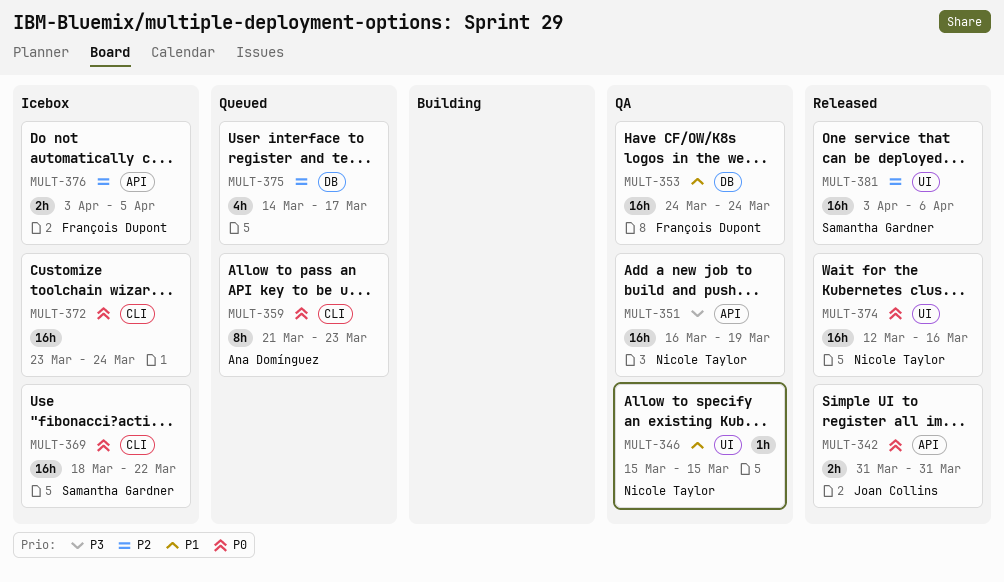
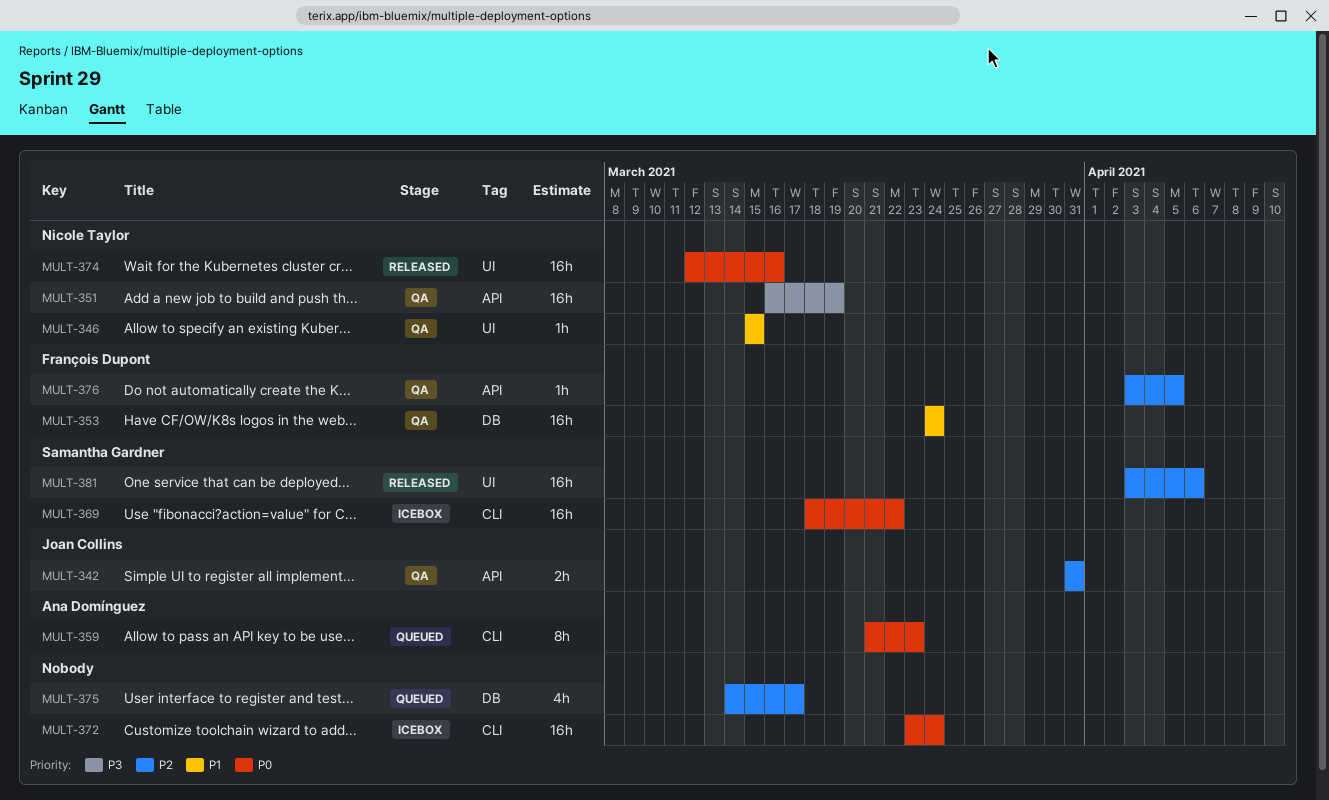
MULT-342, status: Released -> QA
MULT-342, priority: P0 -> P2
MULT-376, status: Icebox -> QA
MULT-376, estimate: 2h -> 1h

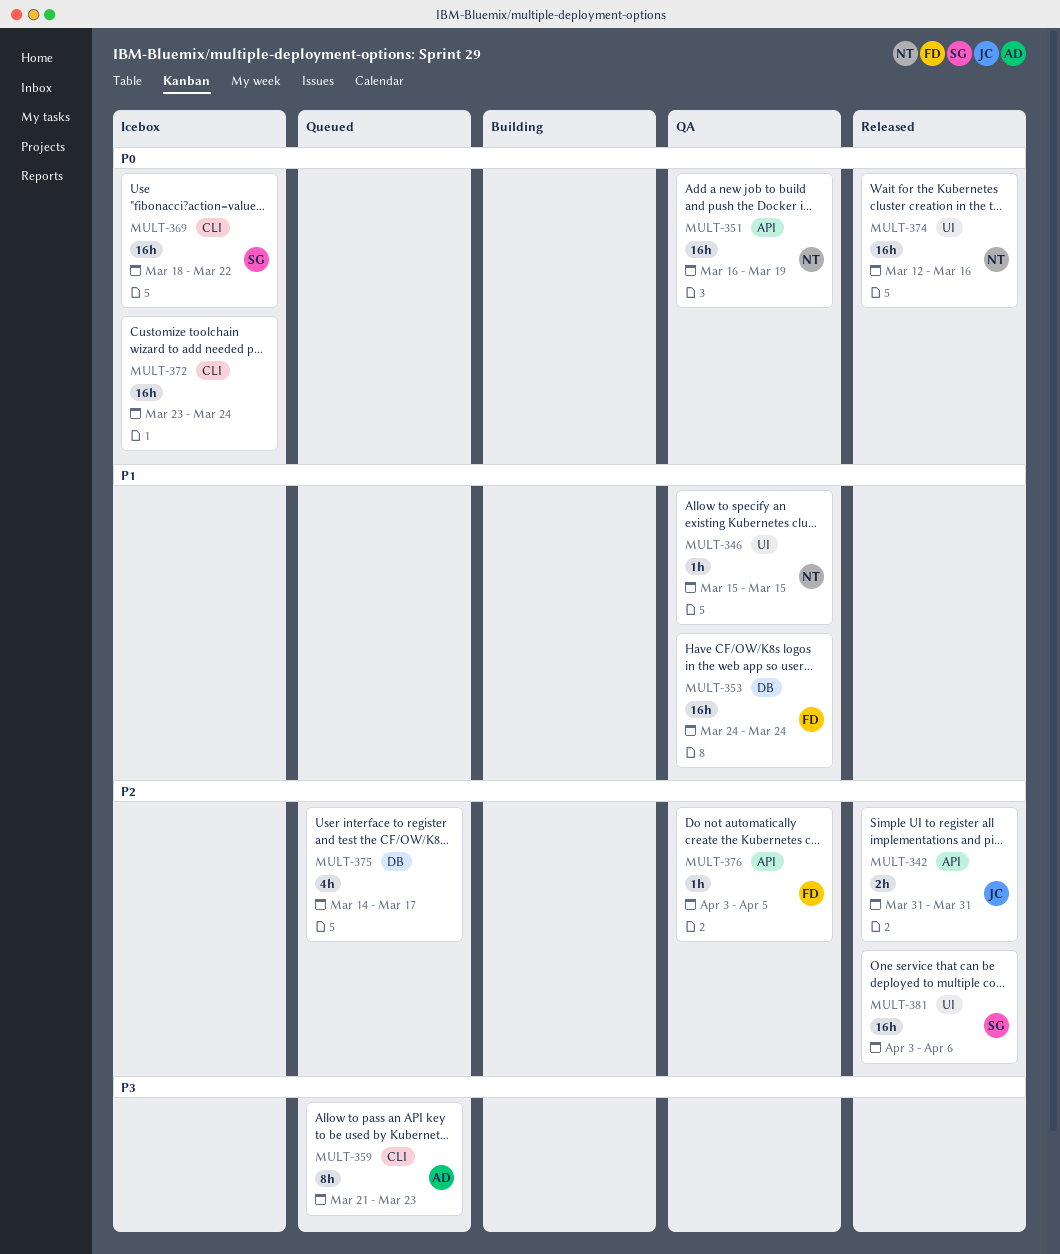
MULT-342, status: QA -> Released
MULT-351, priority: P3 -> P0
MULT-359, priority: P0 -> P3

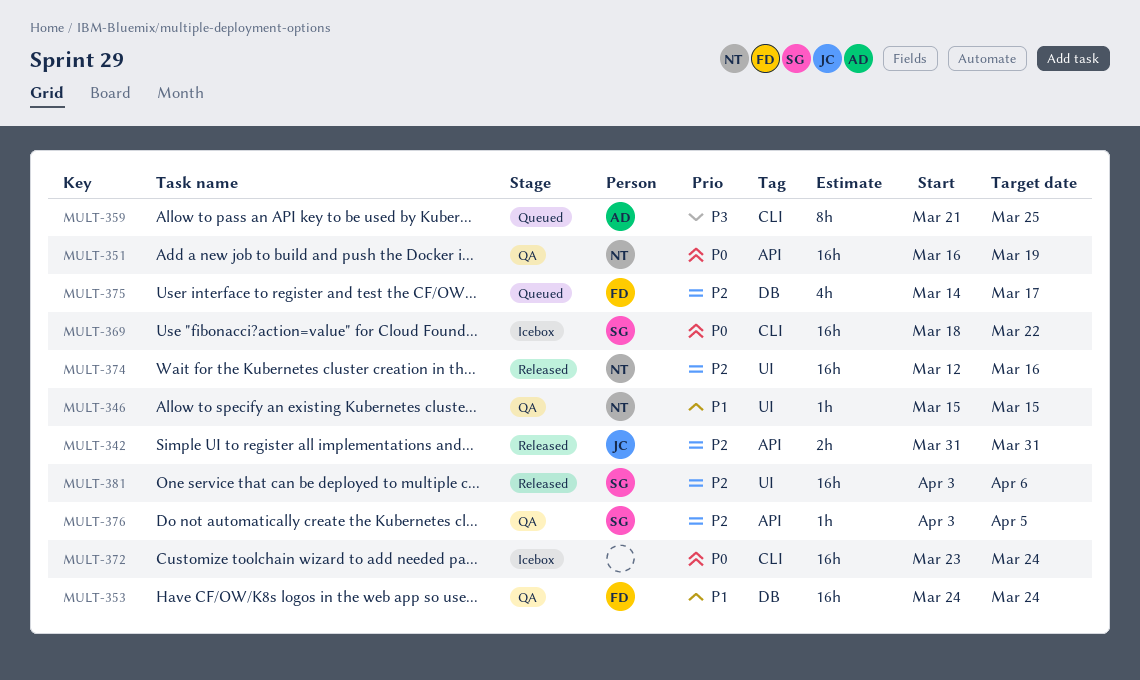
MULT-359, due: Mar 23 -> Mar 25
MULT-374, priority: P0 -> P2
MULT-375, owner: none -> FD
MULT-376, owner: FD -> SG

